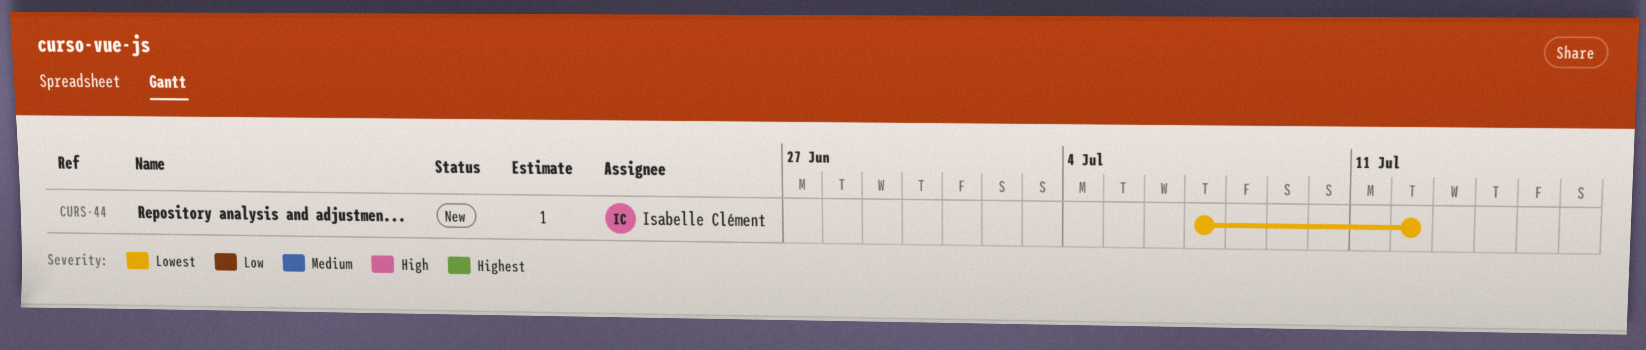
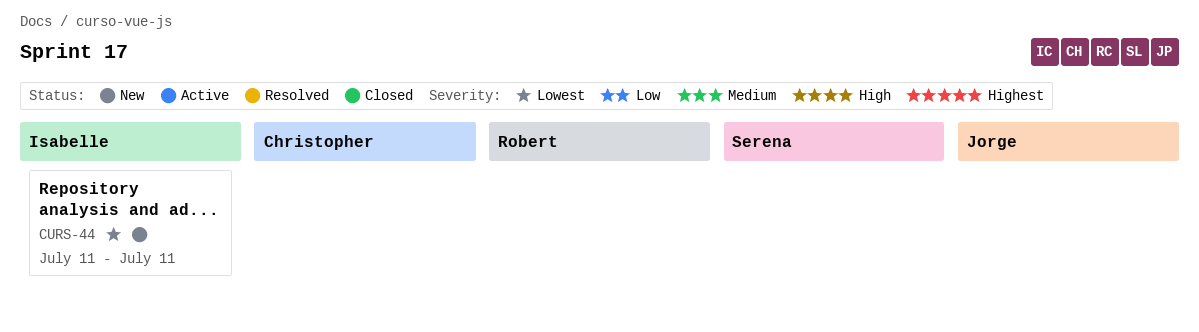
CURS-44, start: Jul 7 -> Jul 11
CURS-44, due: Jul 12 -> Jul 11

